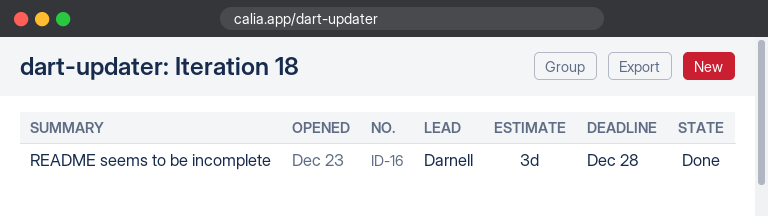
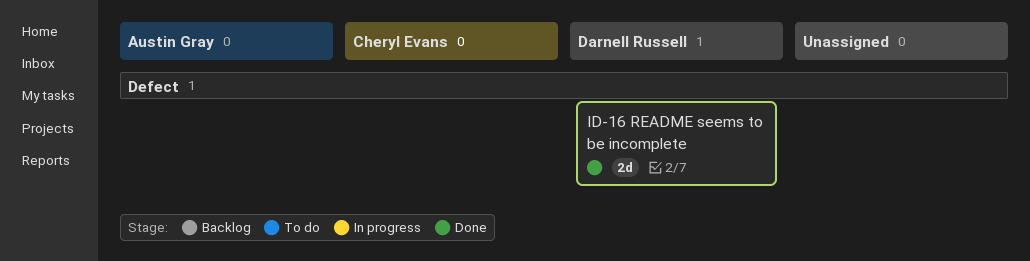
ID-16, estimate: 3d -> 2d

